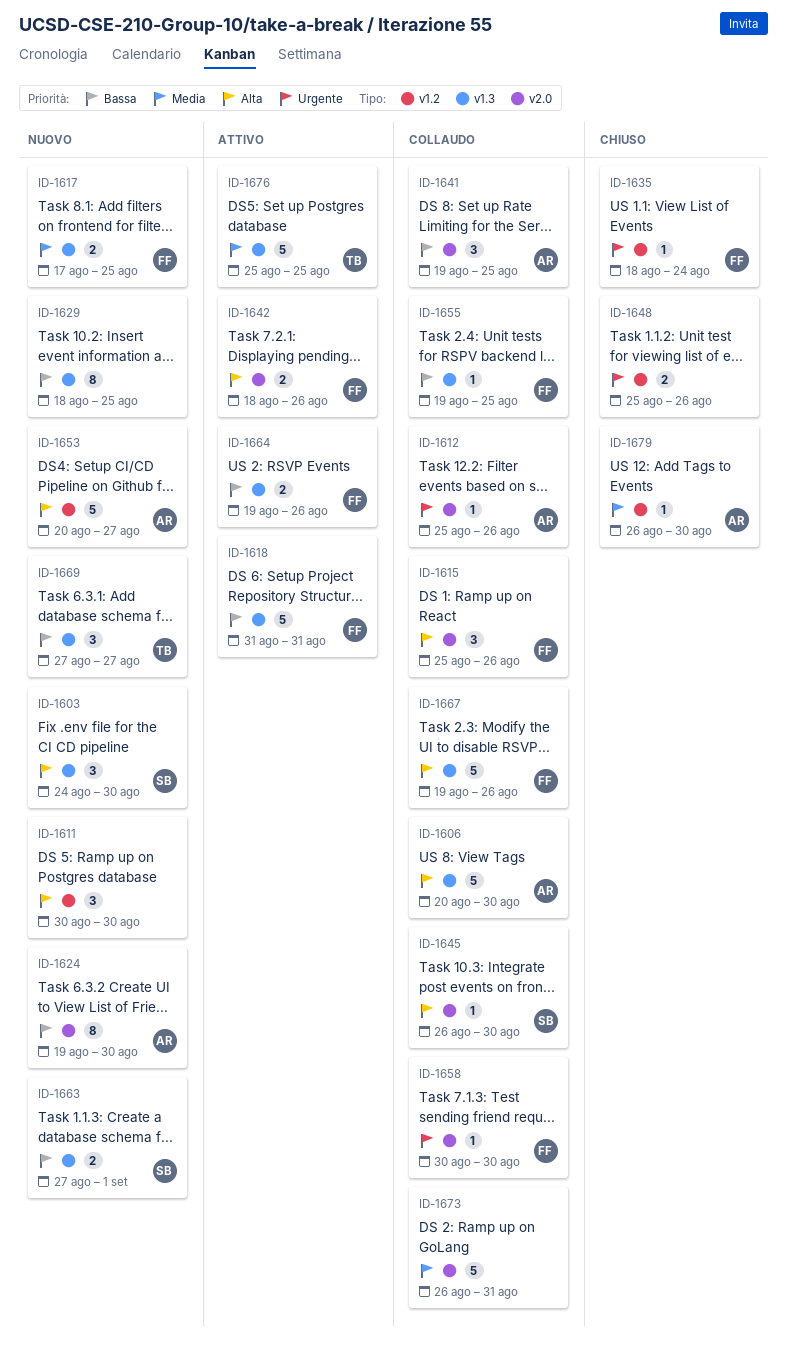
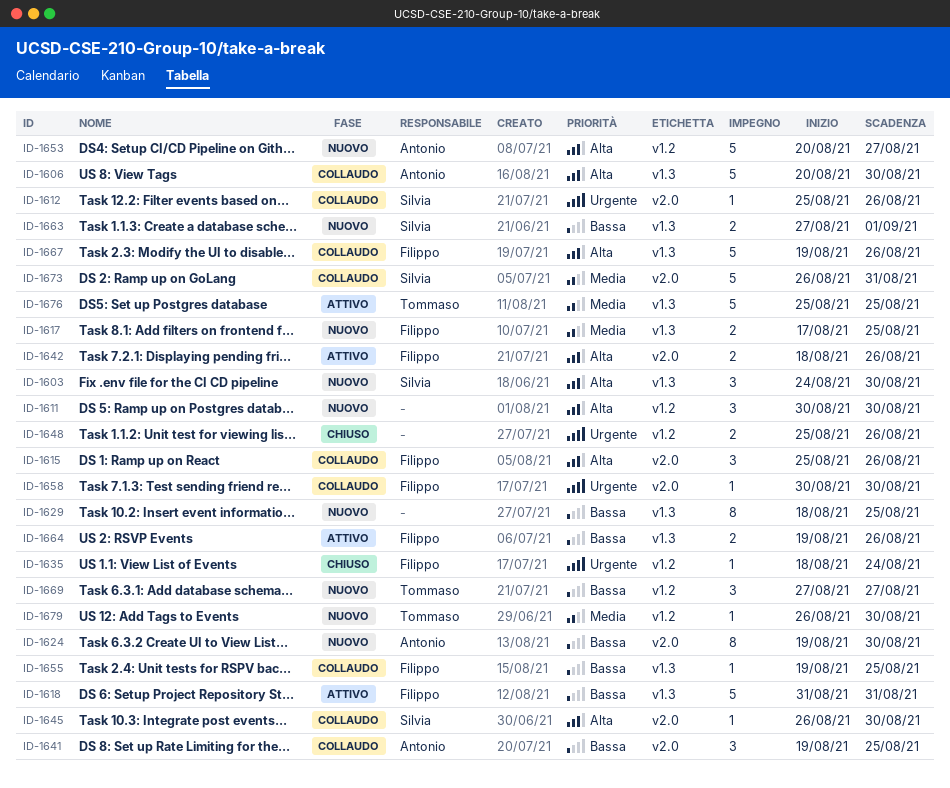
ID-1612, owner: Antonio -> Silvia
ID-1669, label: v1.3 -> v1.2
ID-1673, owner: none -> Silvia
ID-1679, status: Chiuso -> Nuovo
ID-1679, owner: Antonio -> Tommaso

